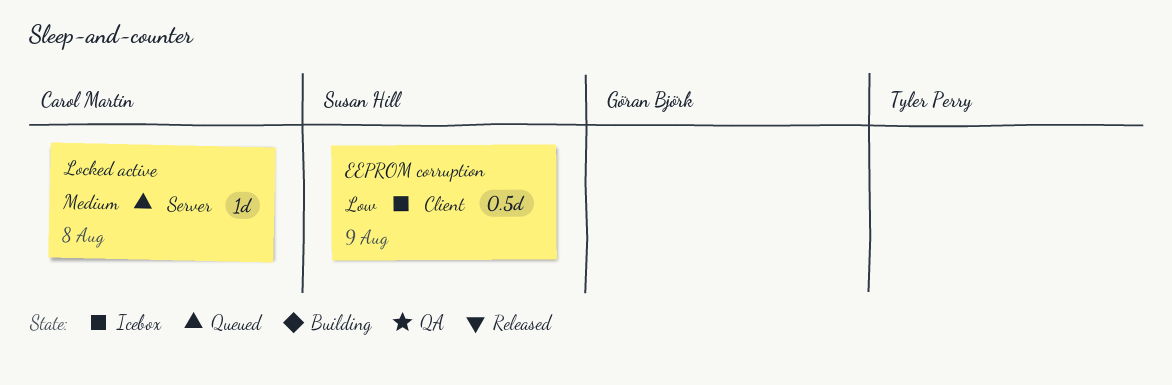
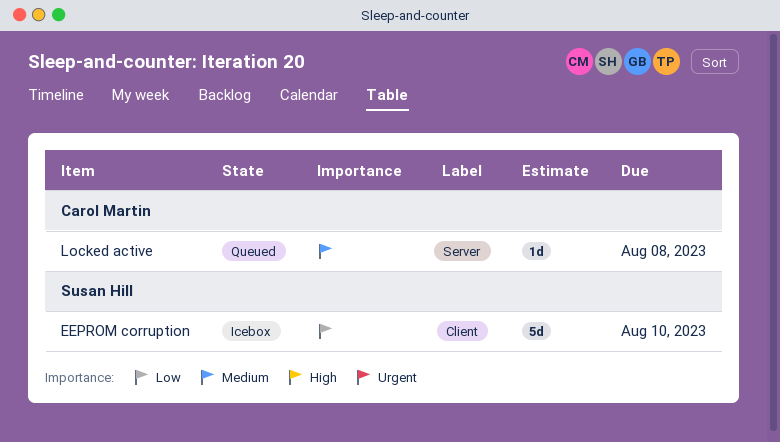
EEPROM corruption, estimate: 0.5d -> 5d
EEPROM corruption, due: Aug 9 -> Aug 10

